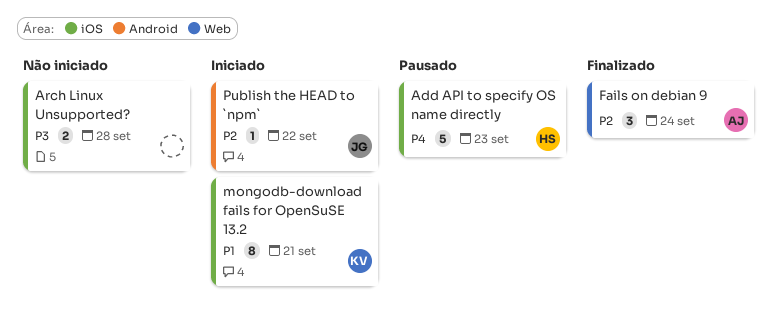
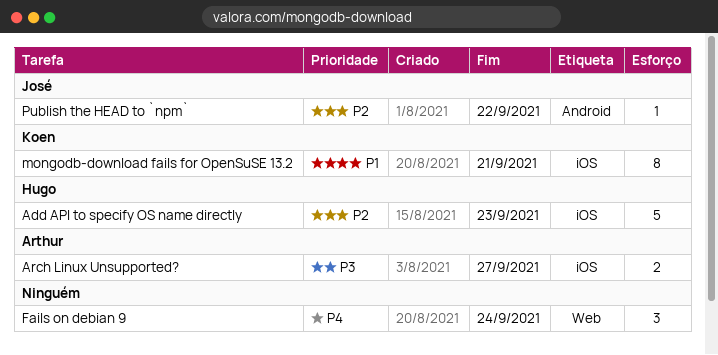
Add API to specify OS name directly, priority: P4 -> P2
Arch Linux Unsupported?, owner: none -> Arthur
Arch Linux Unsupported?, due: Sep 28 -> Sep 27
Fails on debian 9, owner: Arthur -> none
Fails on debian 9, priority: P2 -> P4

